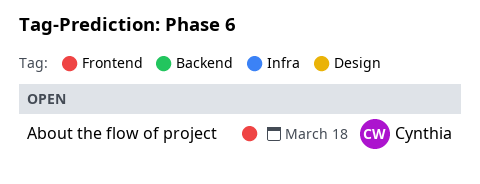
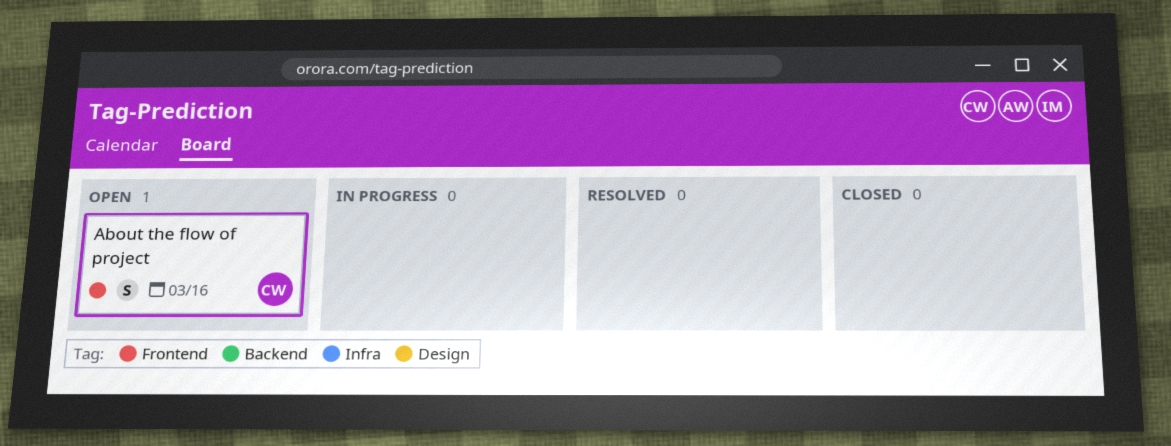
About the flow of project, due: Mar 18 -> Mar 16

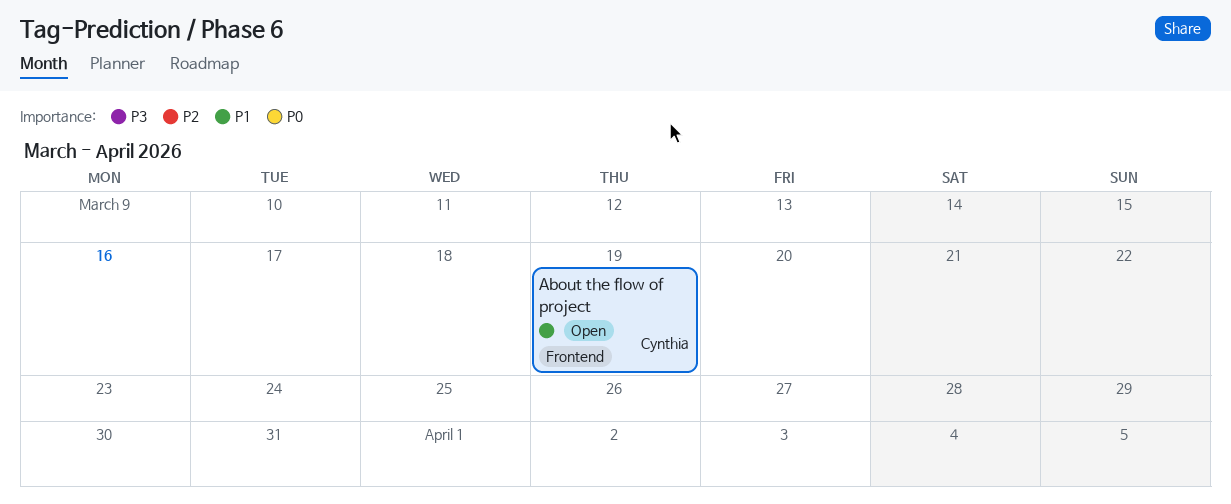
About the flow of project, due: Mar 16 -> Mar 19

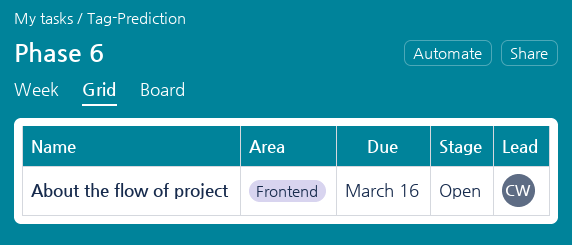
About the flow of project, due: Mar 19 -> Mar 16

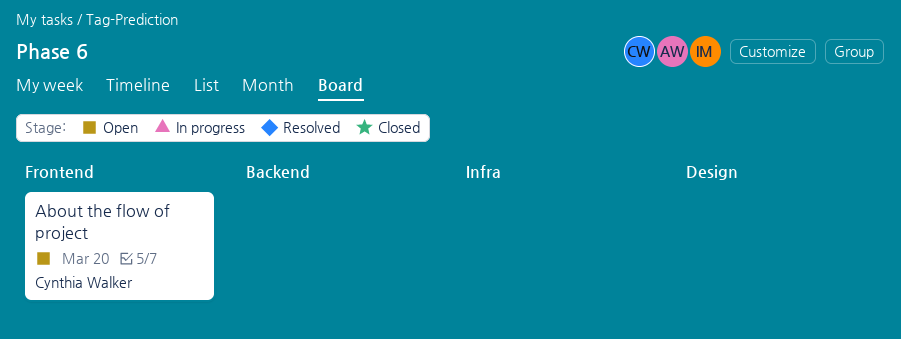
About the flow of project, due: Mar 16 -> Mar 20

